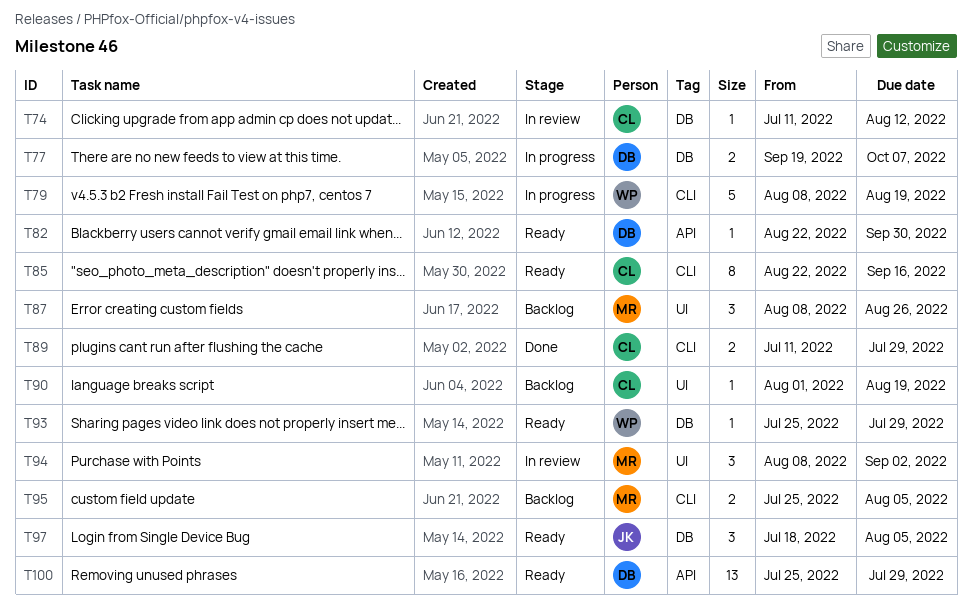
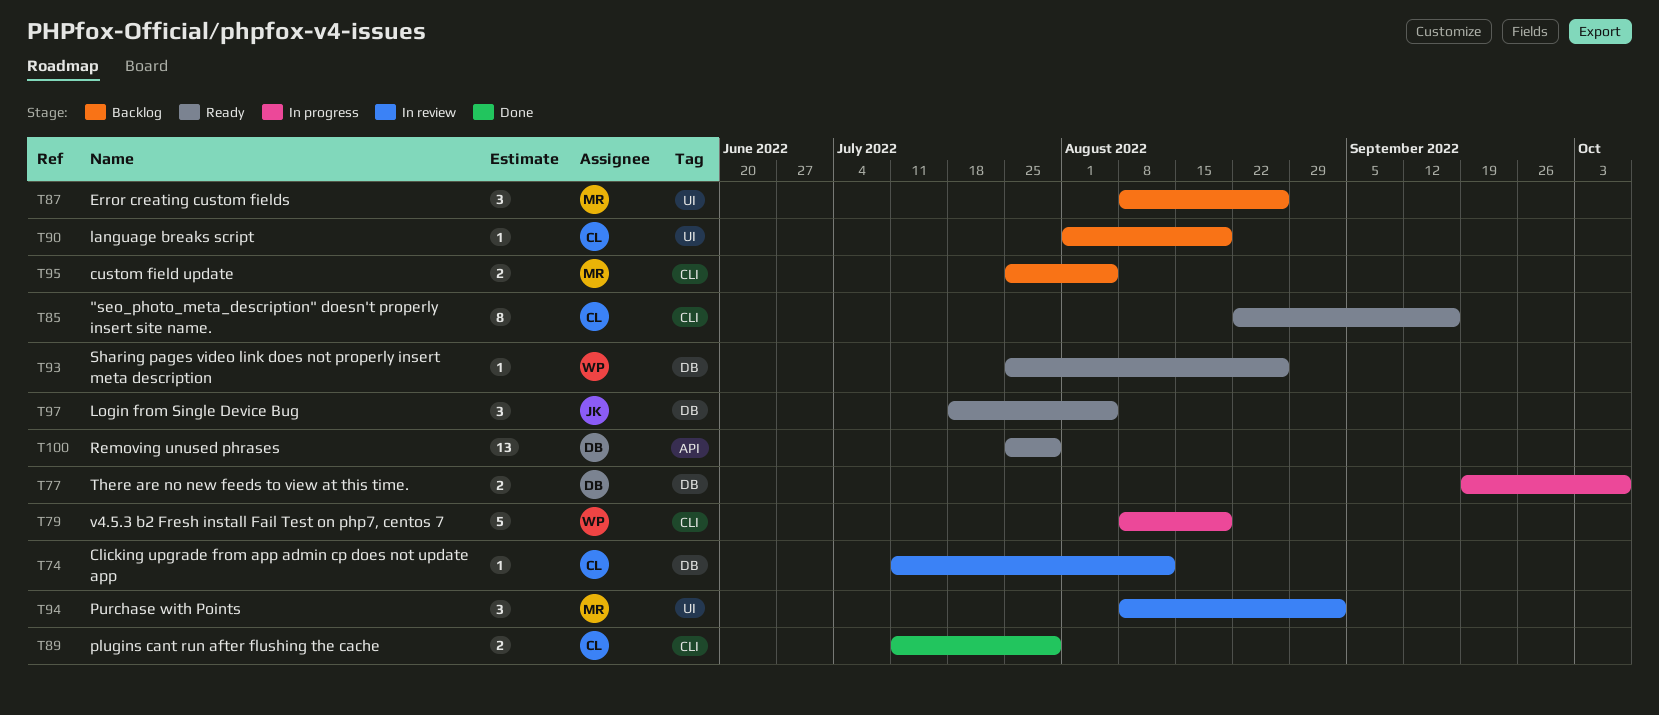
T82: present -> none
T93, due: Jul 29 -> Aug 26

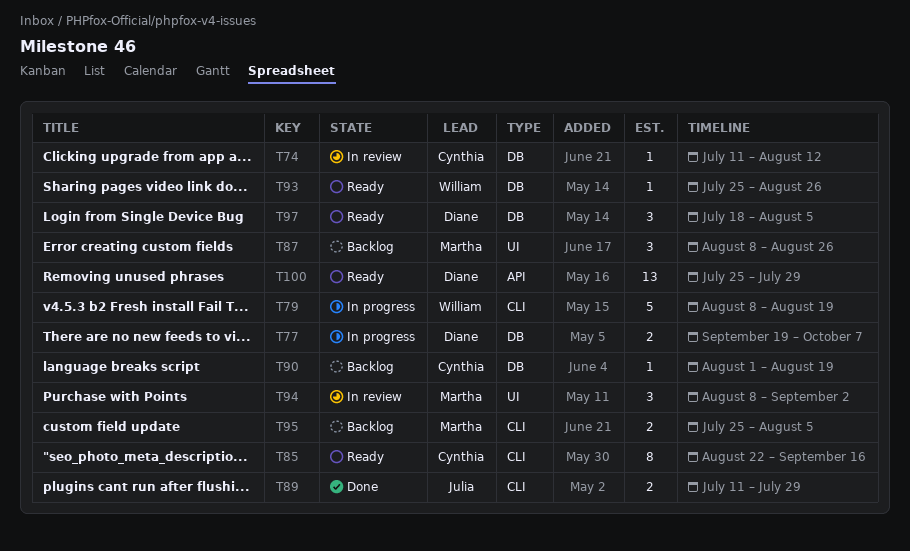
T89, owner: Cynthia -> Julia
T90, label: UI -> DB
T97, owner: Julia -> Diane

